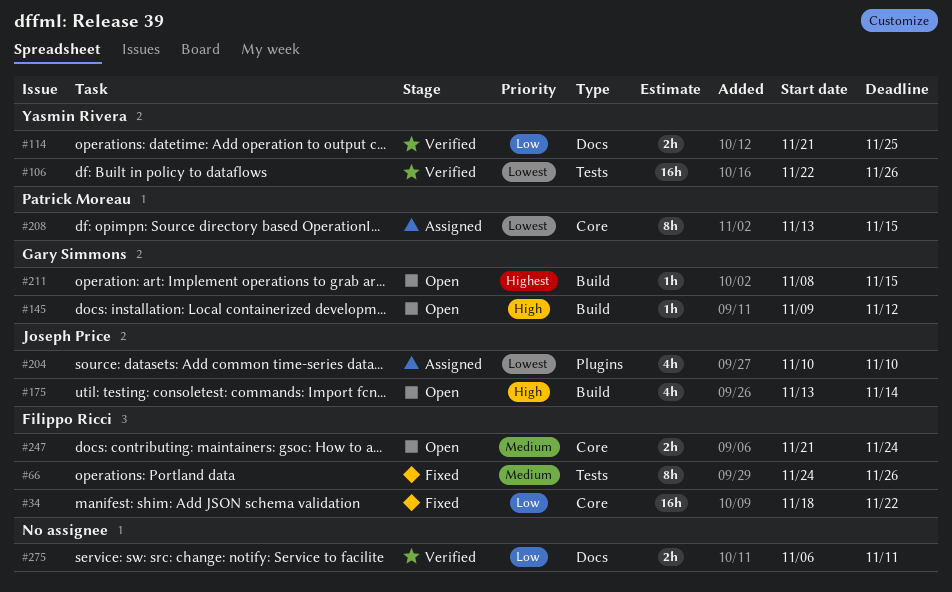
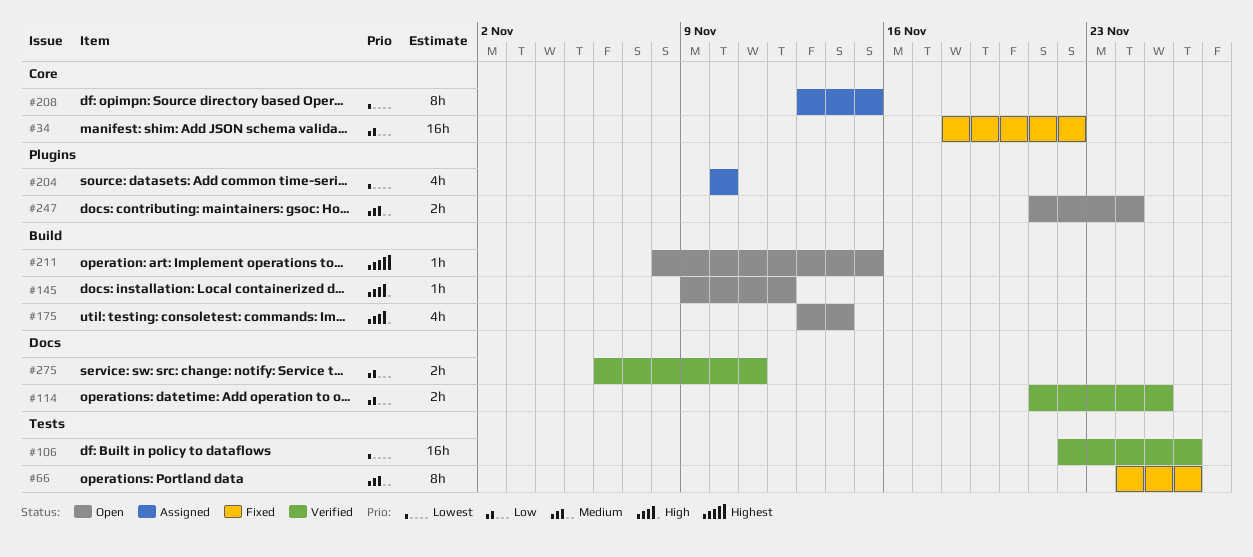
#247, label: Core -> Plugins

